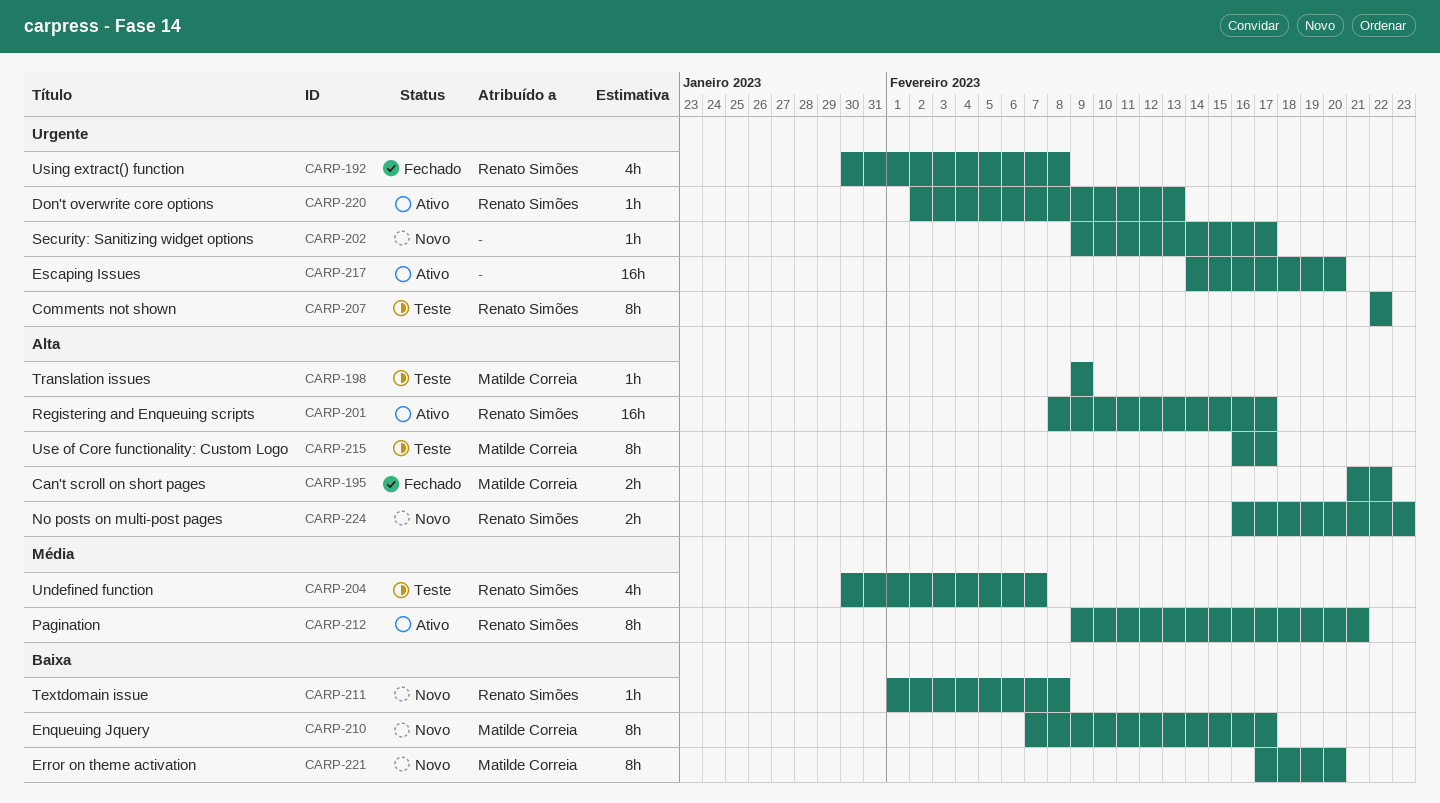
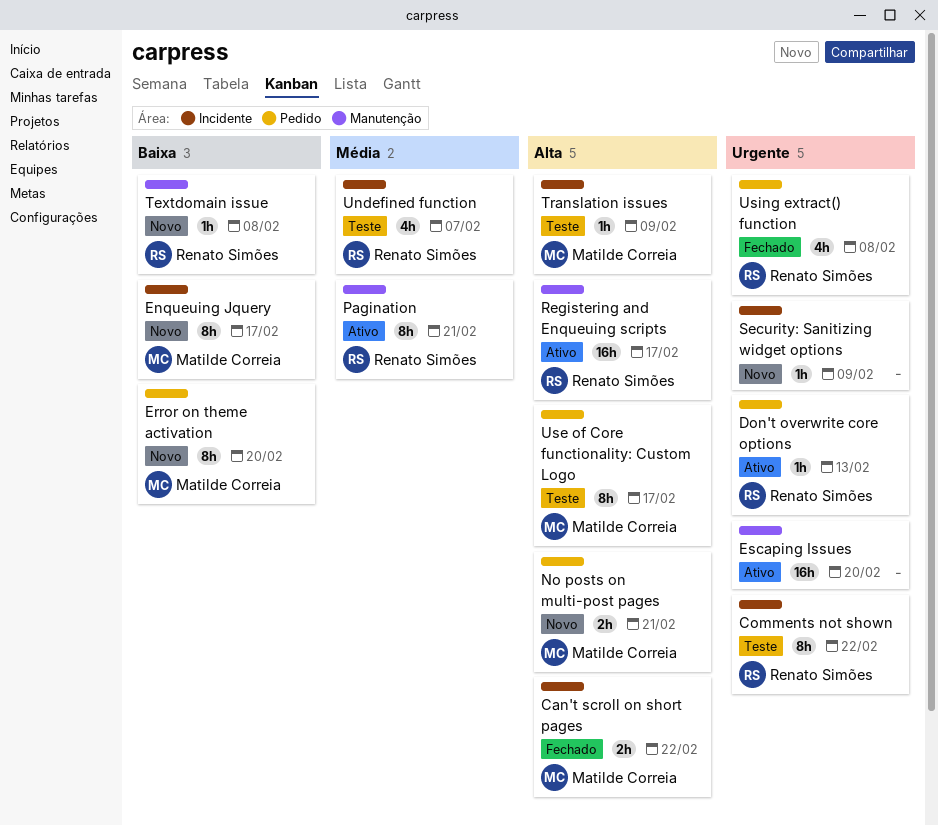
No posts on multi-post pages, owner: Renato Simões -> Matilde Correia
No posts on multi-post pages, due: Feb 23 -> Feb 21
Security: Sanitizing widget options, due: Feb 17 -> Feb 9

